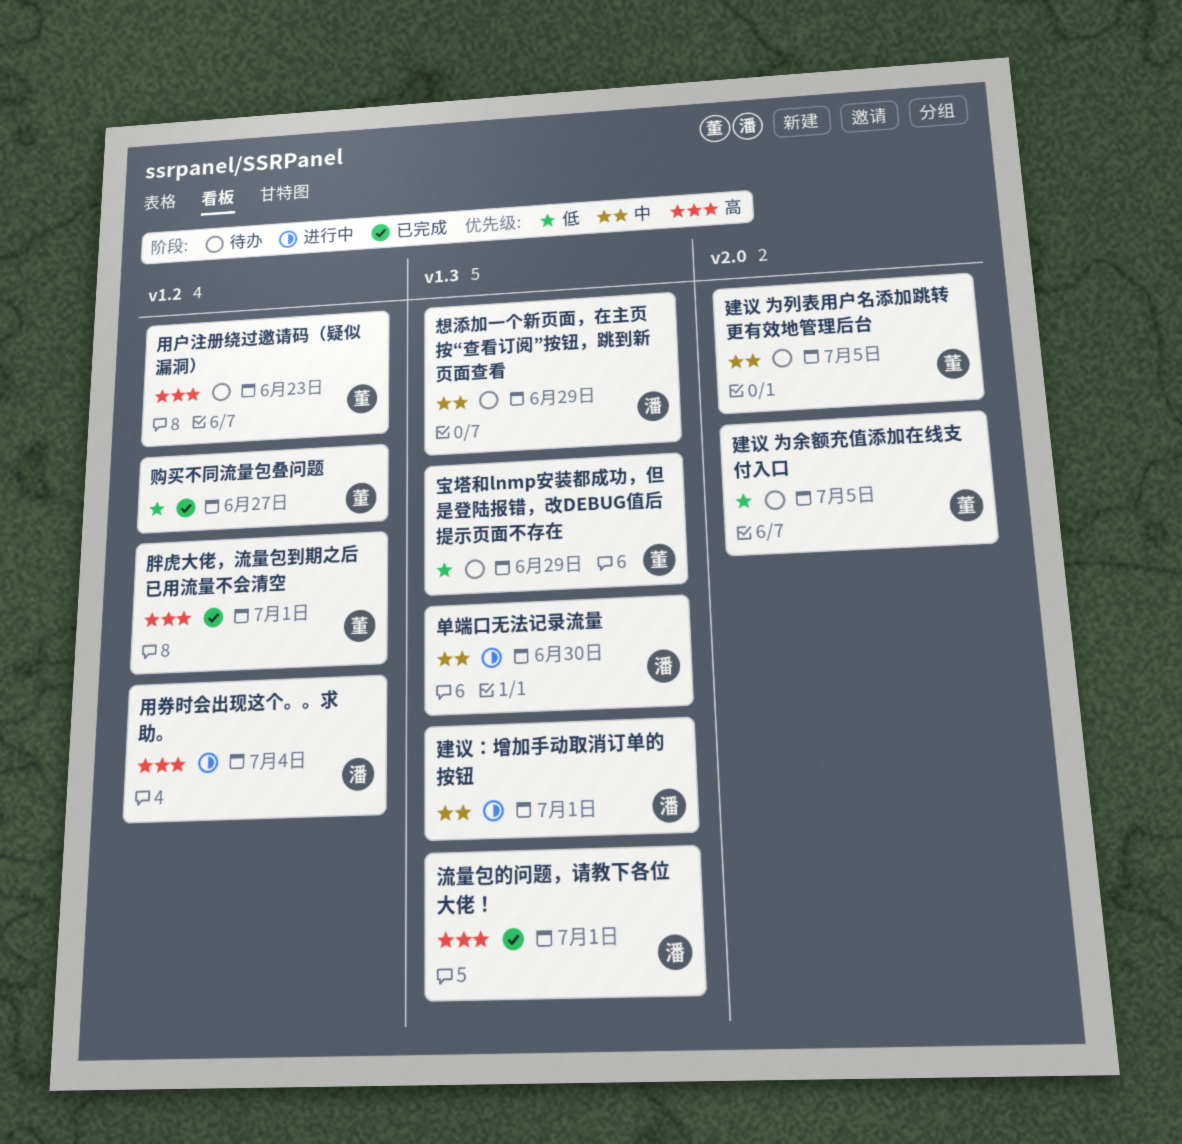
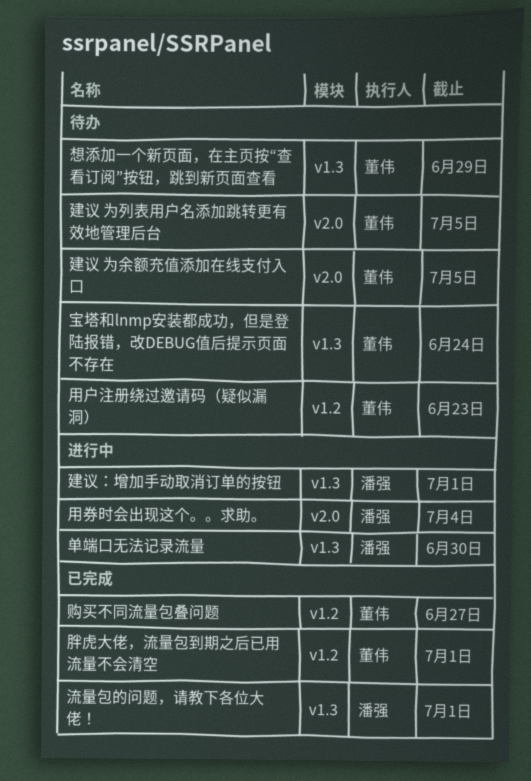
宝塔和lnmp安装都成功，但是登陆报错，改DEBUG值后提示页面不存在, due: Jun 29 -> Jun 24
想添加一个新页面，在主页按“查看订阅”按钮，跳到新页面查看, owner: 潘强 -> 董伟
用券时会出现这个。。求助。, label: v1.2 -> v2.0

